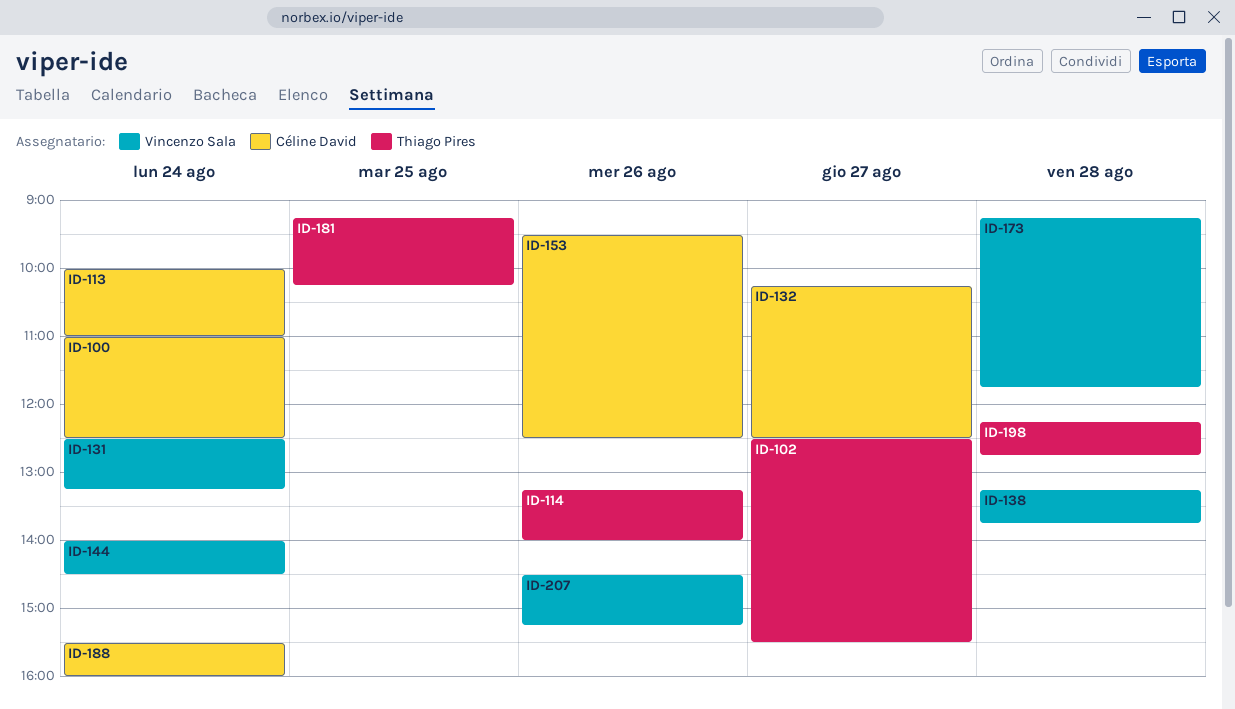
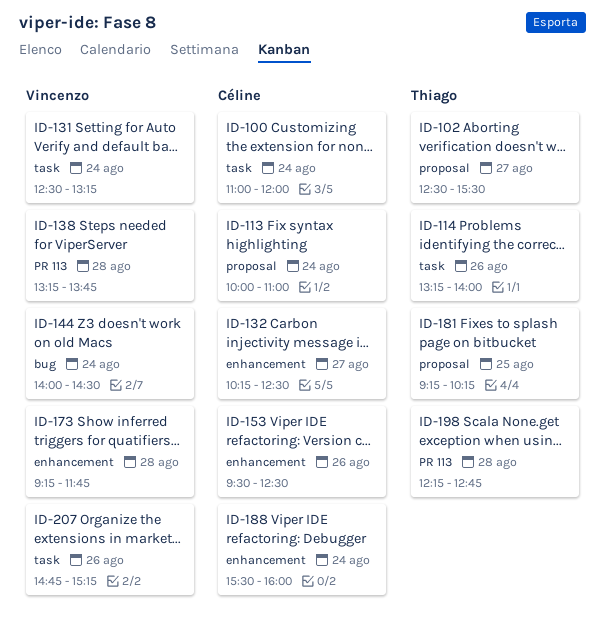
ID-100, ends: 12:30 -> 12:00
ID-207, begins: 14:30 -> 14:45

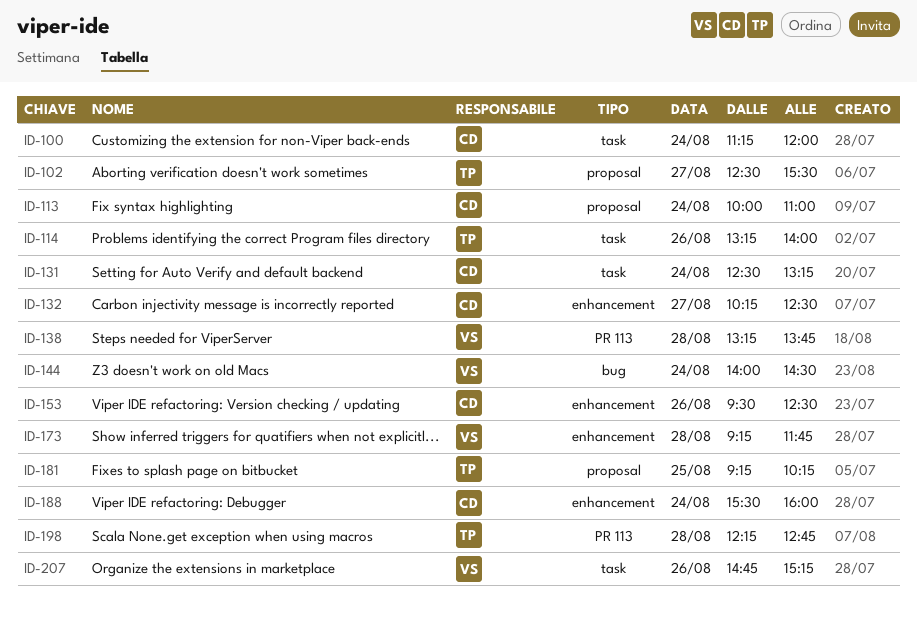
ID-100, begins: 11:00 -> 11:15
ID-131, owner: Vincenzo -> Céline

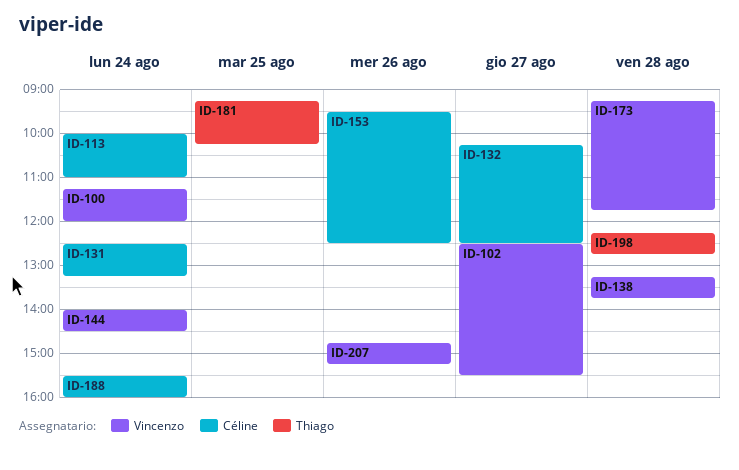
ID-100, owner: Céline -> Vincenzo
ID-102, owner: Thiago -> Vincenzo
ID-114: present -> none

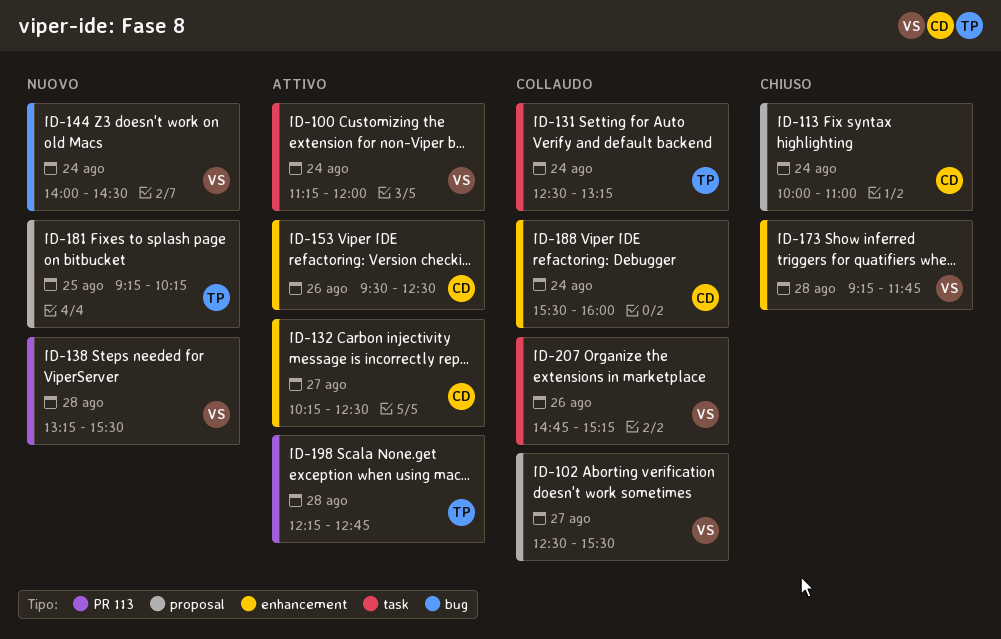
ID-131, owner: Céline -> Thiago
ID-138, ends: 13:45 -> 15:30

